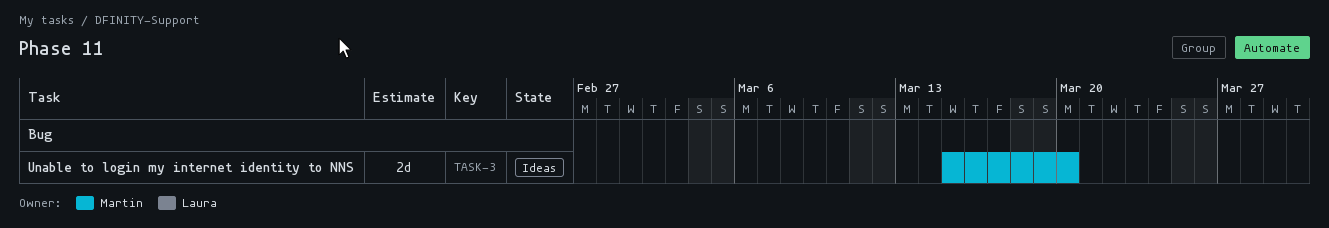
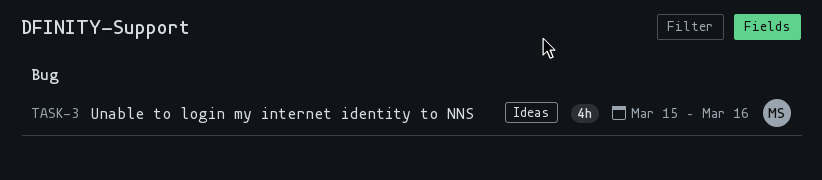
TASK-3, estimate: 2d -> 4h
TASK-3, due: Mar 20 -> Mar 16

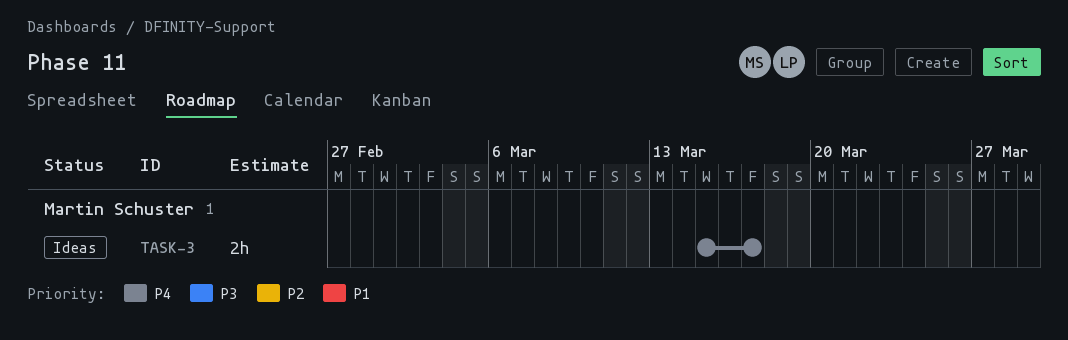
TASK-3, estimate: 4h -> 2h
TASK-3, due: Mar 16 -> Mar 17

